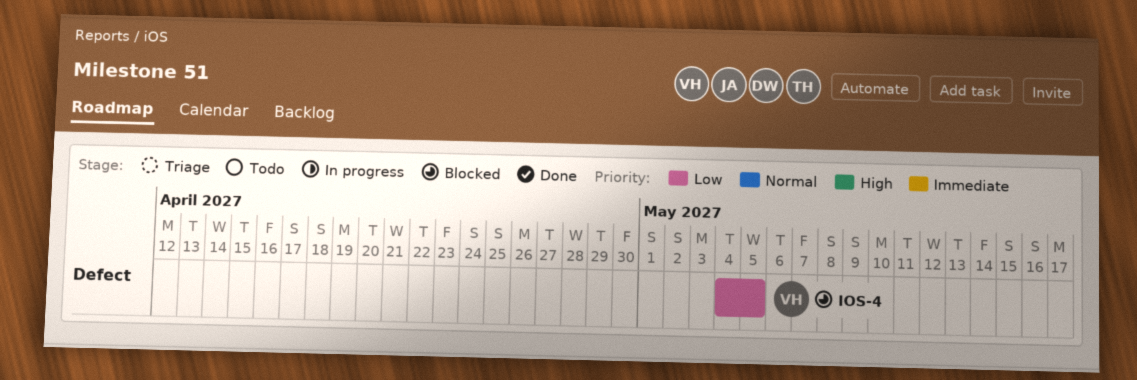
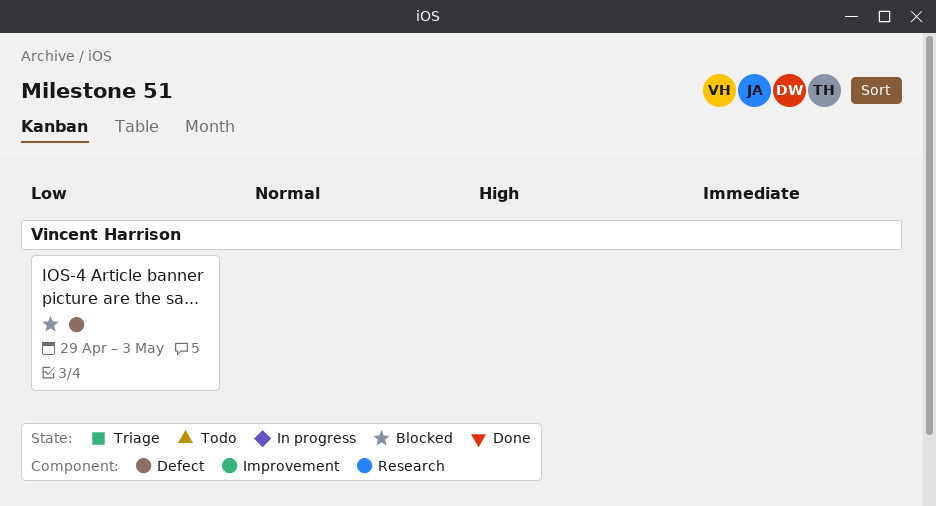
IOS-4, start: May 4 -> Apr 29
IOS-4, due: May 5 -> May 3

